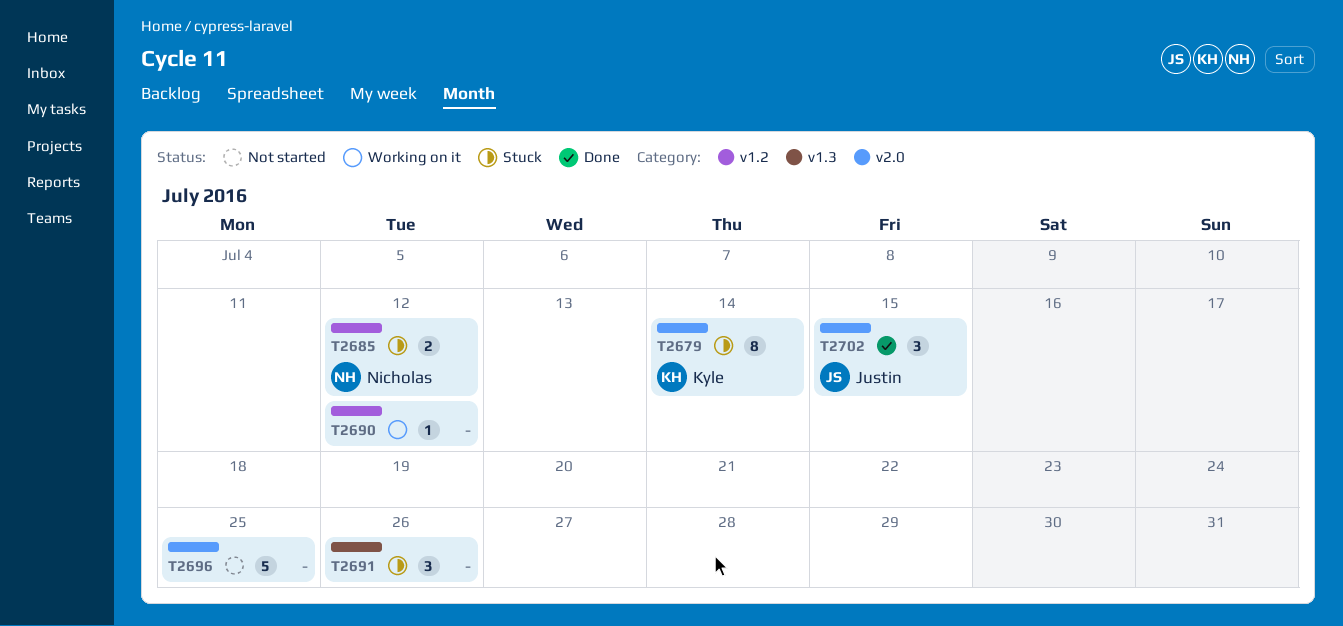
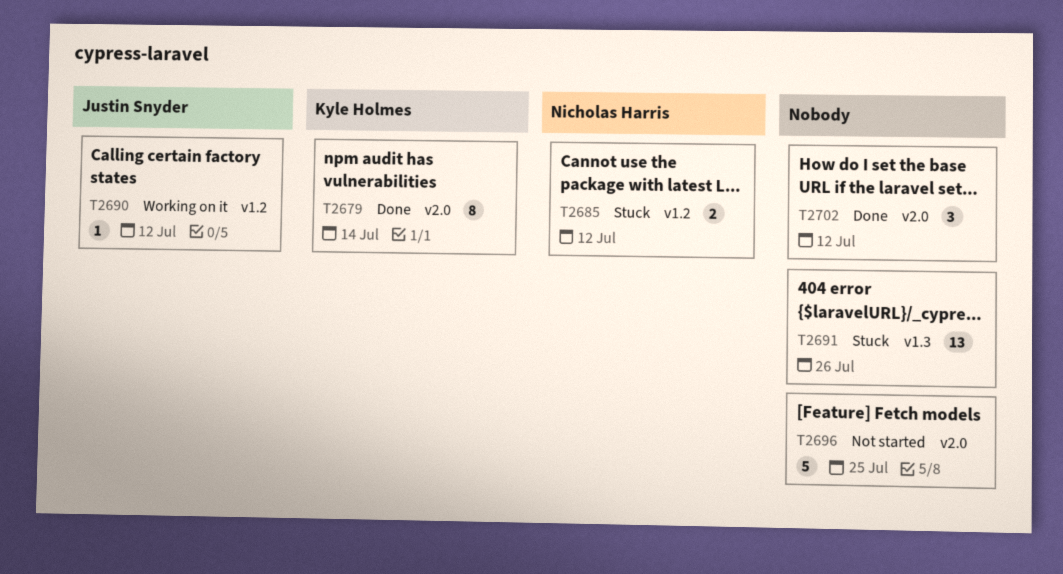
T2679, status: Stuck -> Done
T2690, owner: none -> Justin Snyder
T2691, estimate: 3 -> 13
T2702, owner: Justin Snyder -> none
T2702, due: Jul 15 -> Jul 12

